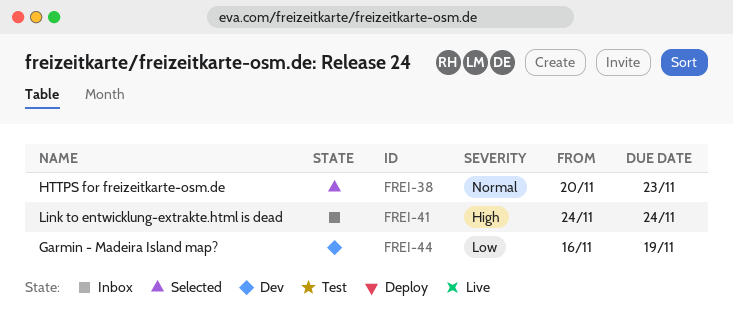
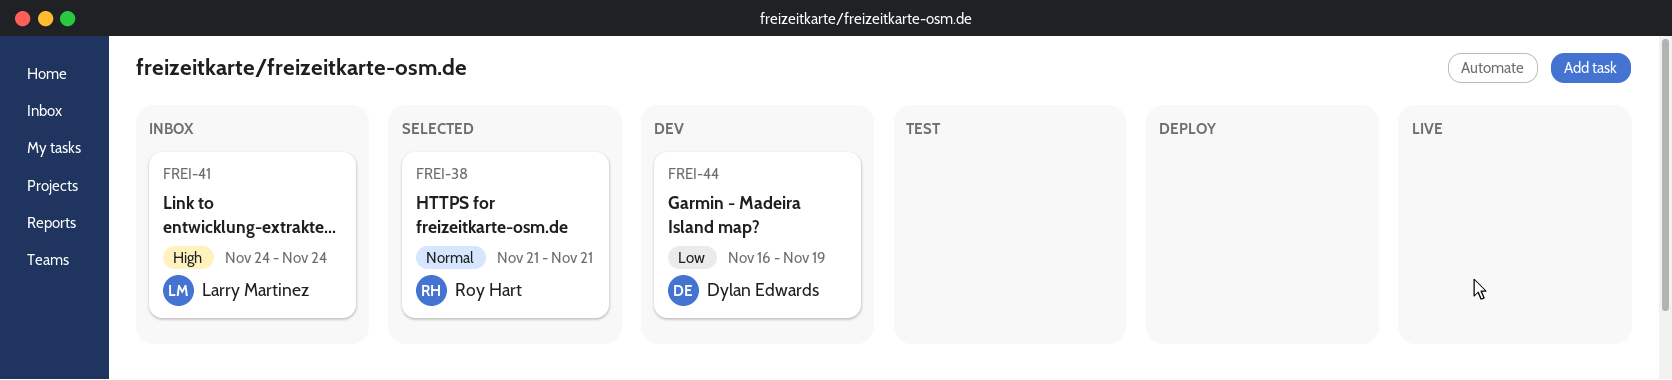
FREI-38, start: Nov 20 -> Nov 21
FREI-38, due: Nov 23 -> Nov 21

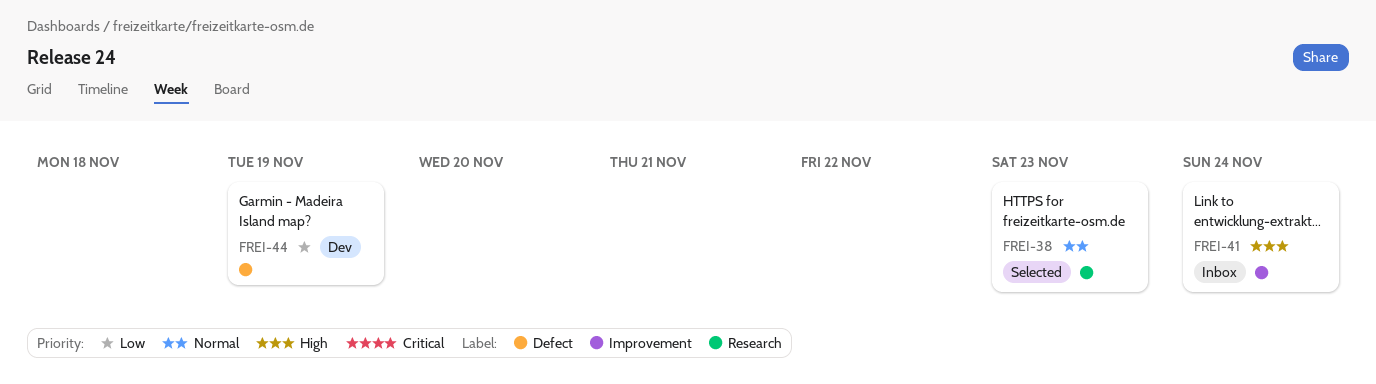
FREI-38, due: Nov 21 -> Nov 23

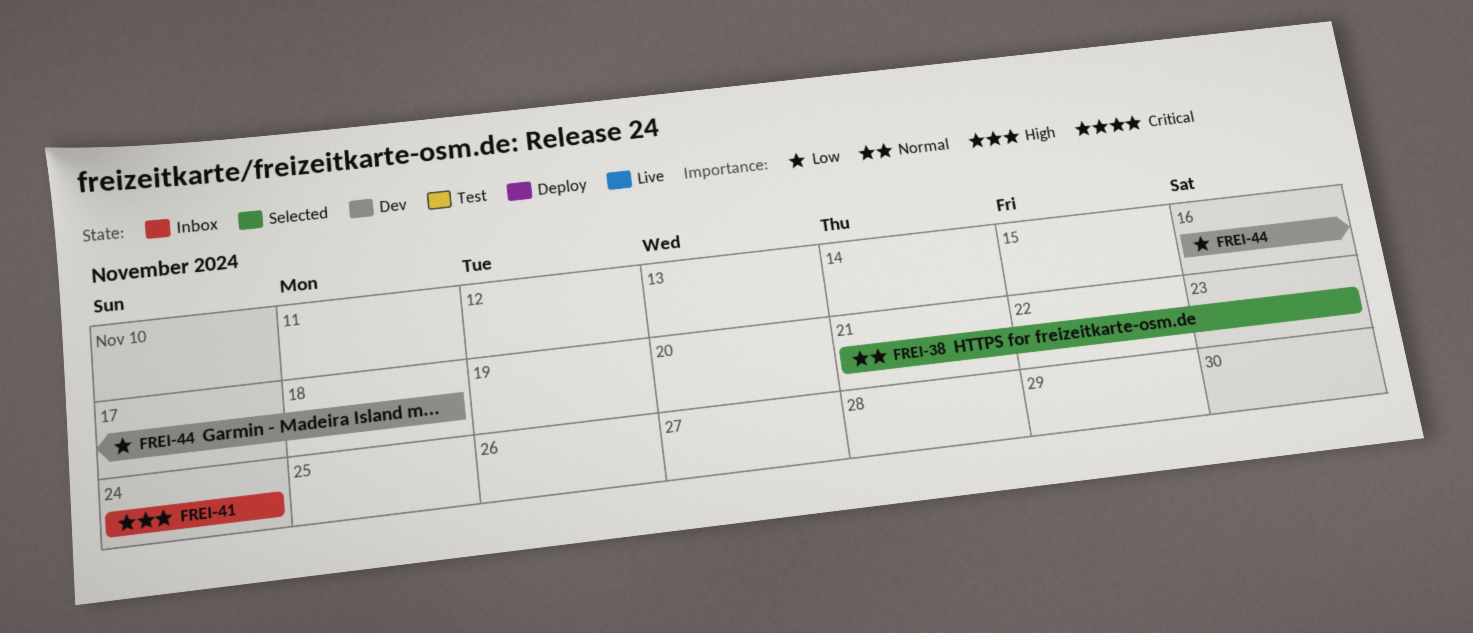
FREI-44, due: Nov 19 -> Nov 18

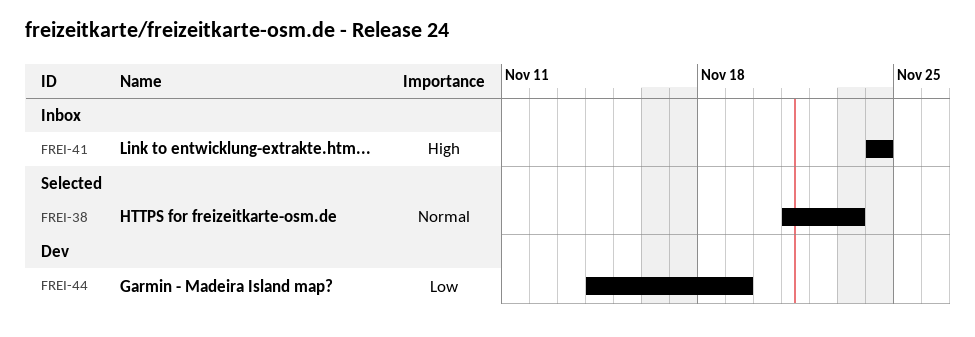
FREI-44, start: Nov 16 -> Nov 14
FREI-44, due: Nov 18 -> Nov 19

